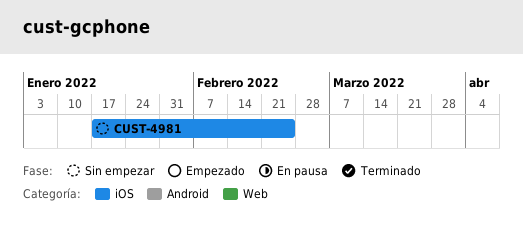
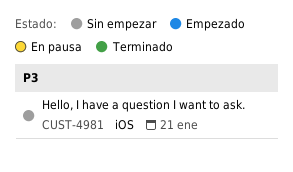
CUST-4981, due: Feb 25 -> Jan 21

